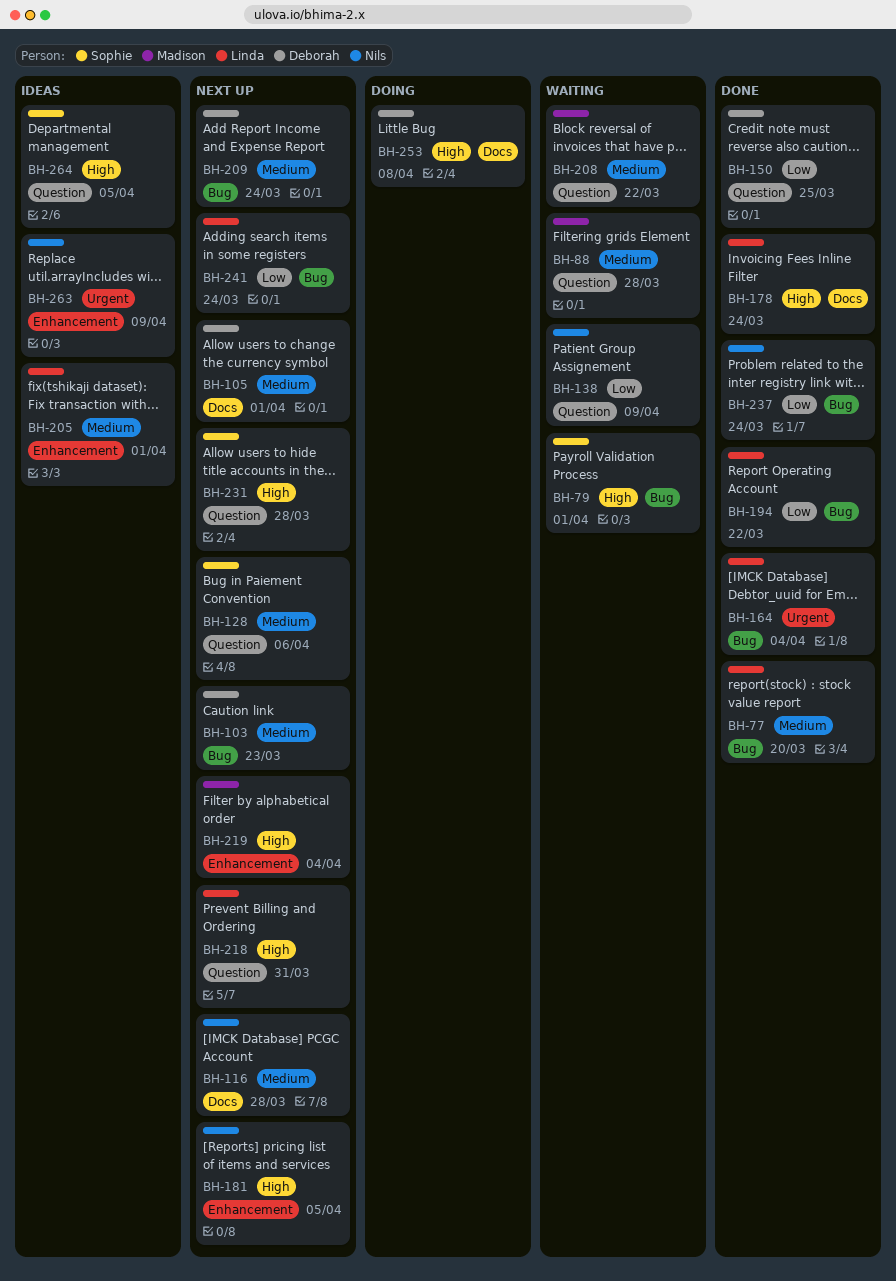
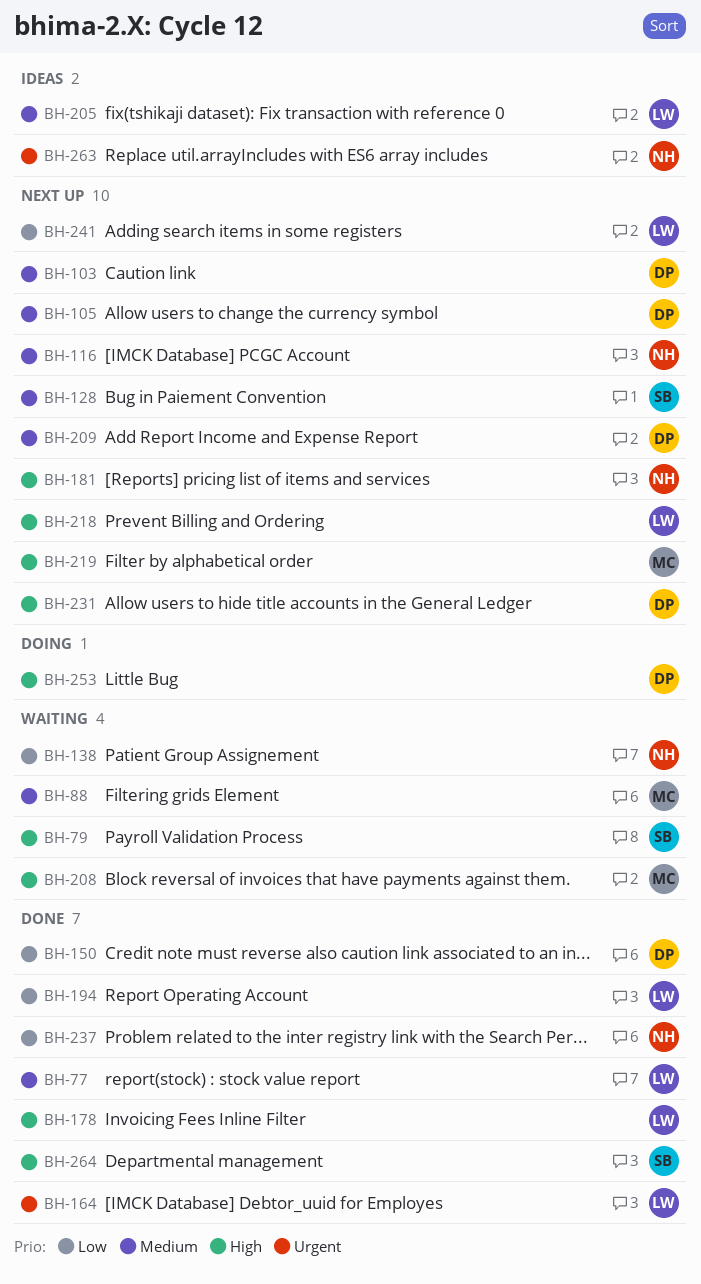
BH-208, priority: Medium -> High
BH-231, owner: Sophie -> Deborah
BH-264, status: Ideas -> Done

